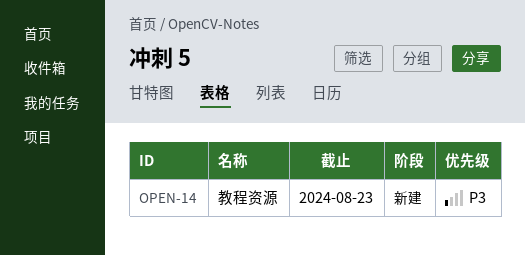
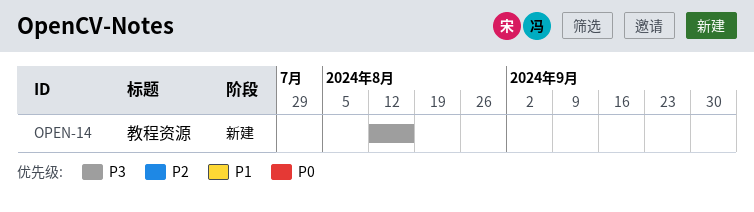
OPEN-14, due: Aug 23 -> Aug 16

